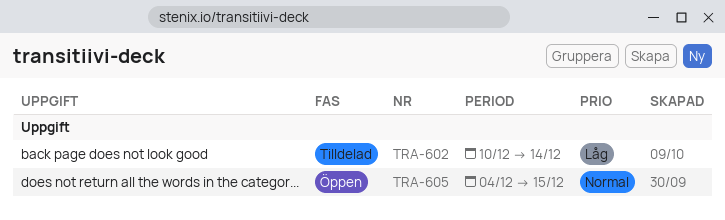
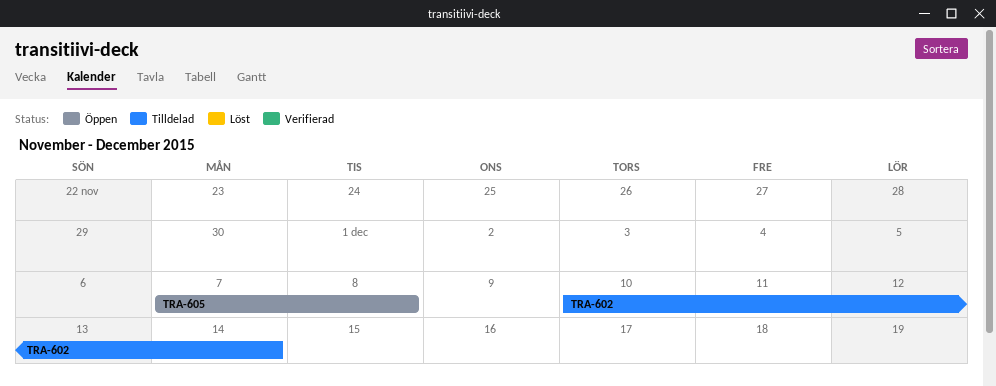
TRA-605, start: Dec 4 -> Dec 7
TRA-605, due: Dec 15 -> Dec 8

